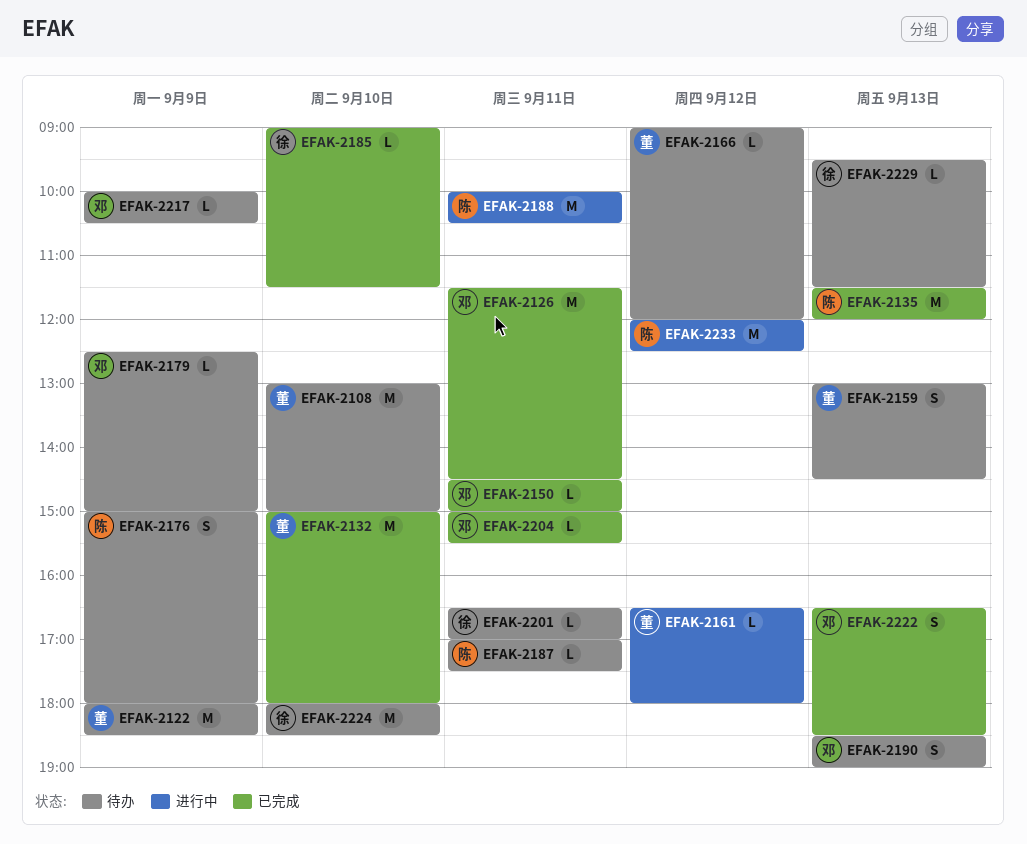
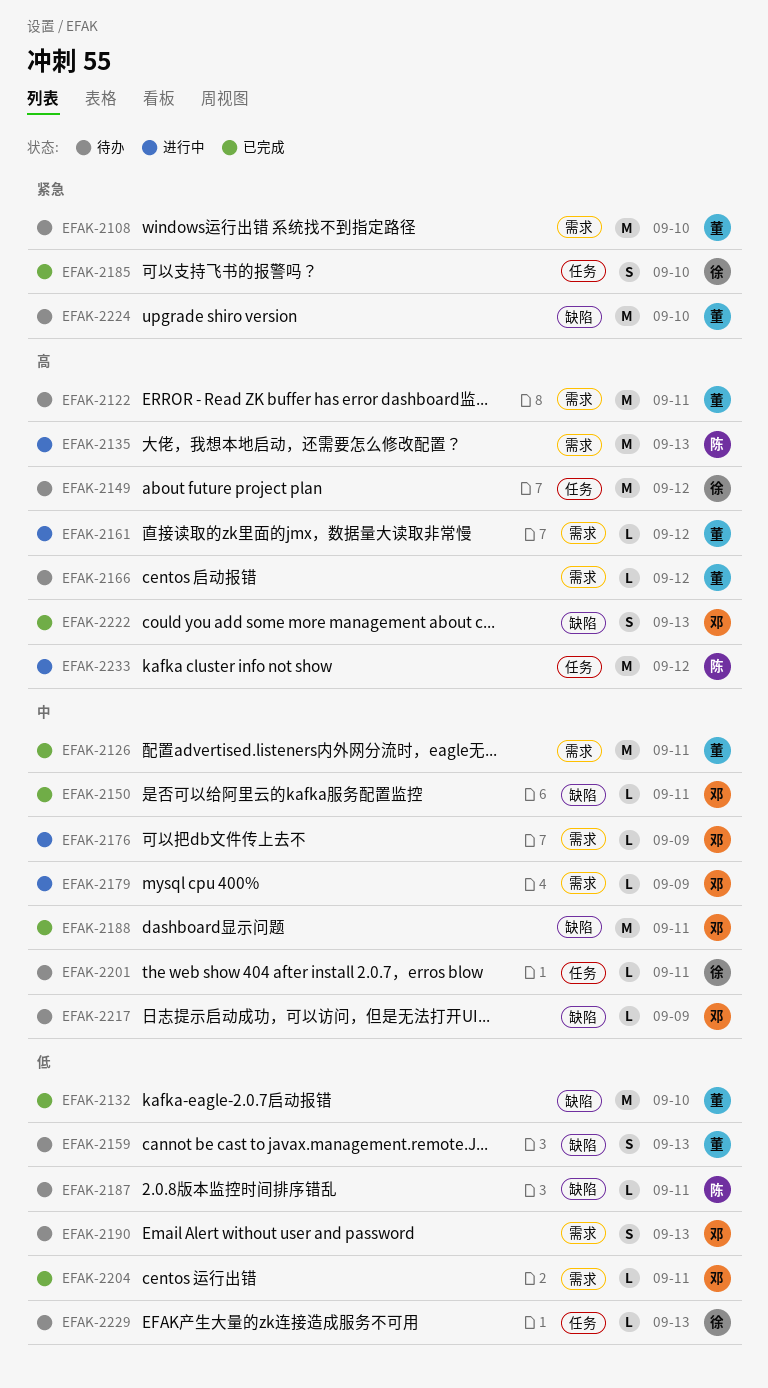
EFAK-2122, day: Sep 9 -> Sep 11
EFAK-2126, owner: 邓 -> 董
EFAK-2135, status: 已完成 -> 进行中
EFAK-2149: none -> present
EFAK-2176, status: 待办 -> 进行中
EFAK-2176, owner: 陈 -> 邓
EFAK-2176, estimate: S -> L
EFAK-2179, status: 待办 -> 进行中
EFAK-2185, estimate: L -> S
EFAK-2188, status: 进行中 -> 已完成
EFAK-2188, owner: 陈 -> 邓
EFAK-2224, owner: 徐 -> 董

